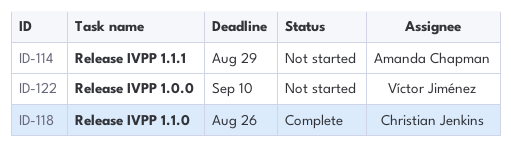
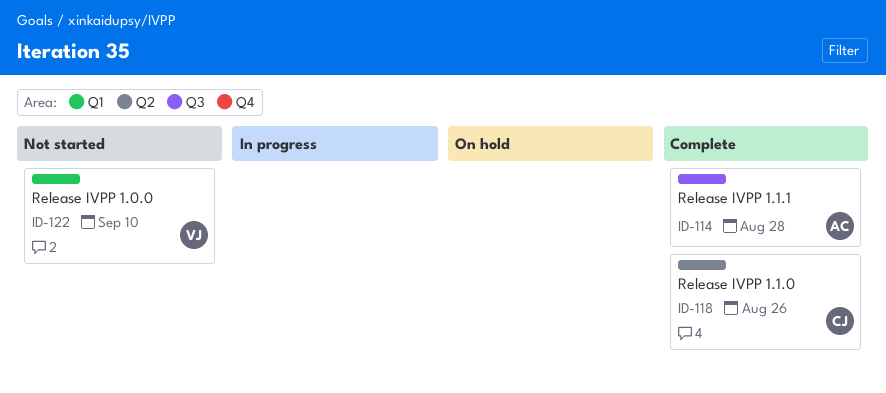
ID-114, status: Not started -> Complete
ID-114, due: Aug 29 -> Aug 28

